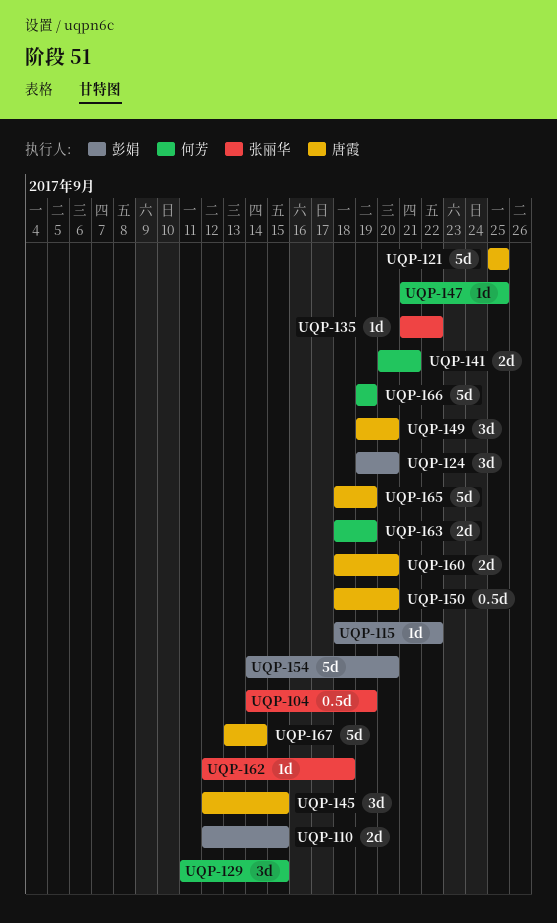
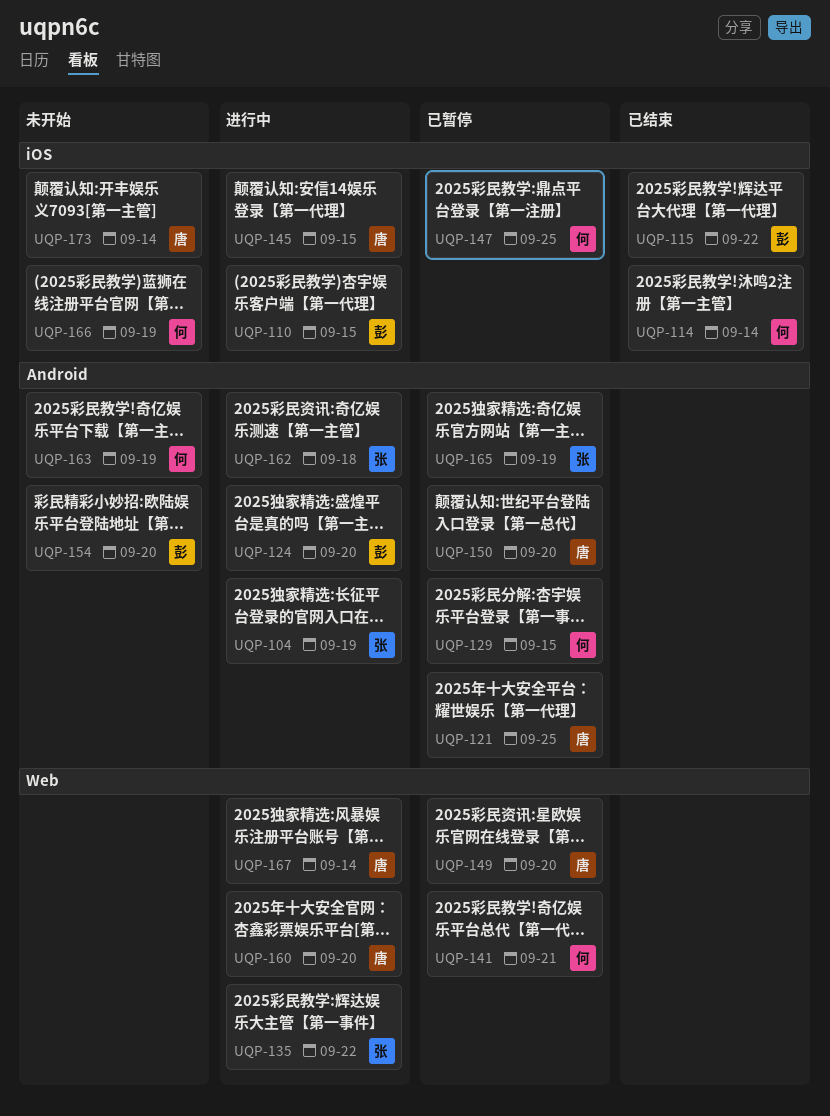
UQP-114: none -> present
UQP-165, owner: 唐霞 -> 张丽华
UQP-173: none -> present

